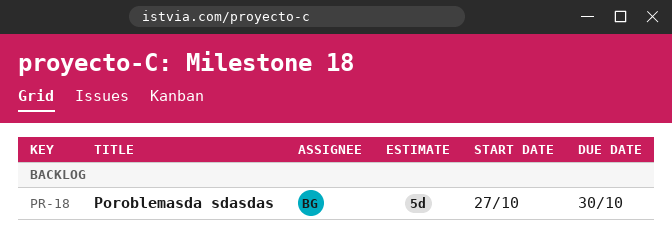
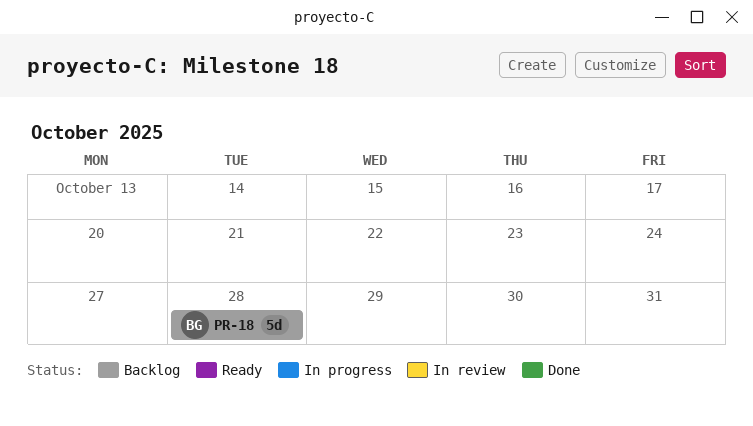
PR-18, start: Oct 27 -> Oct 28
PR-18, due: Oct 30 -> Oct 28

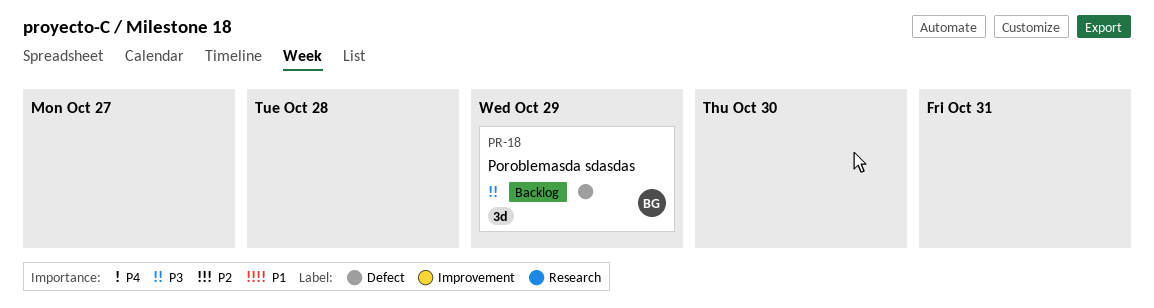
PR-18, estimate: 5d -> 3d
PR-18, due: Oct 28 -> Oct 29

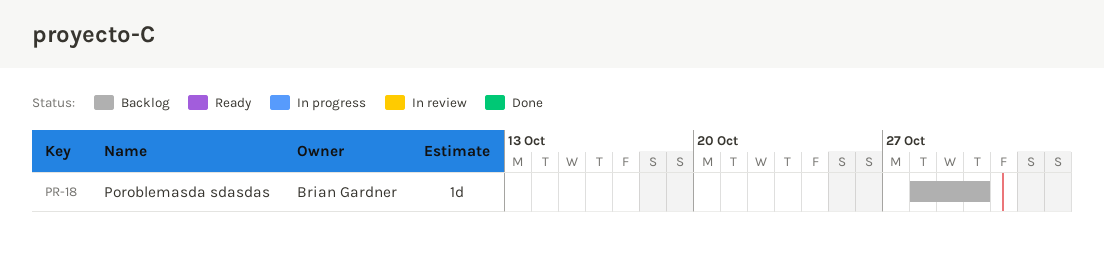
PR-18, estimate: 3d -> 1d
PR-18, due: Oct 29 -> Oct 30

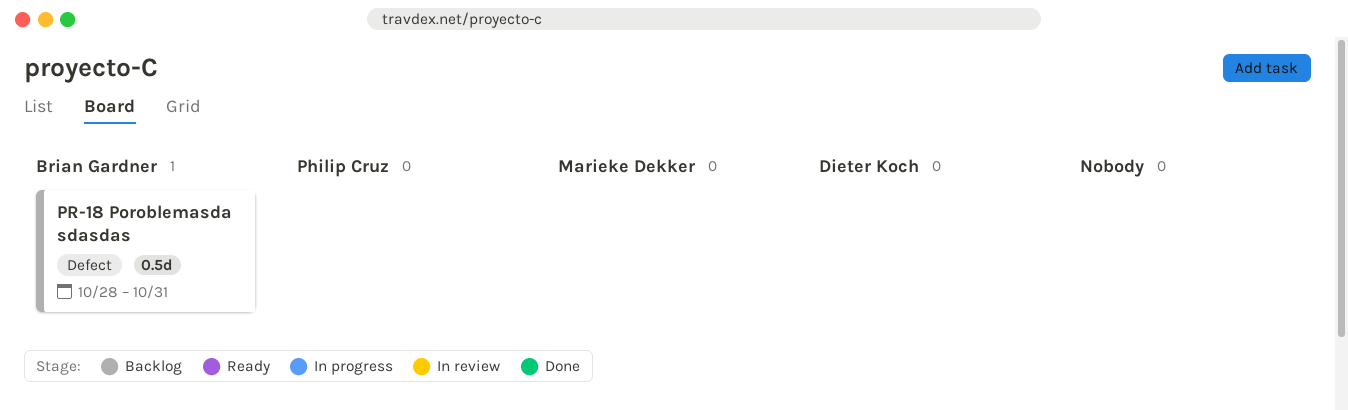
PR-18, estimate: 1d -> 0.5d
PR-18, due: Oct 30 -> Oct 31

